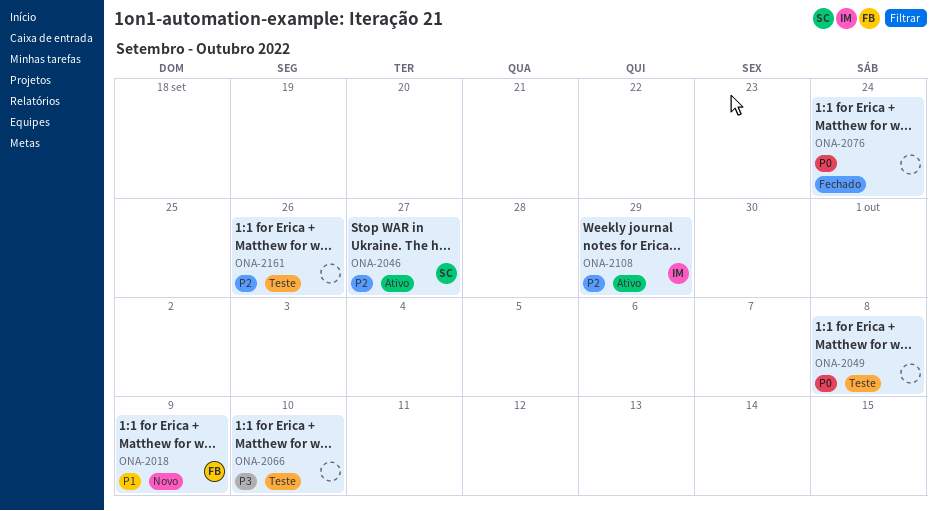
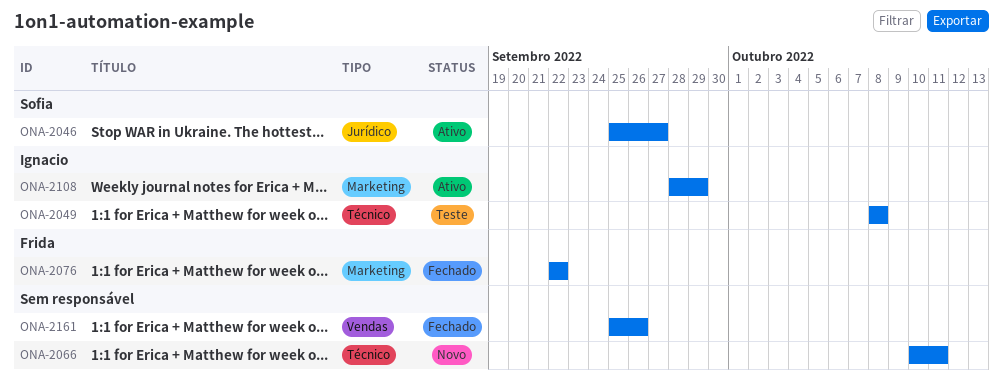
ONA-2018: present -> none
ONA-2049, owner: none -> Ignacio
ONA-2066, status: Teste -> Novo
ONA-2066, due: Oct 10 -> Oct 11
ONA-2076, owner: none -> Frida
ONA-2076, due: Sep 24 -> Sep 22
ONA-2161, status: Teste -> Fechado

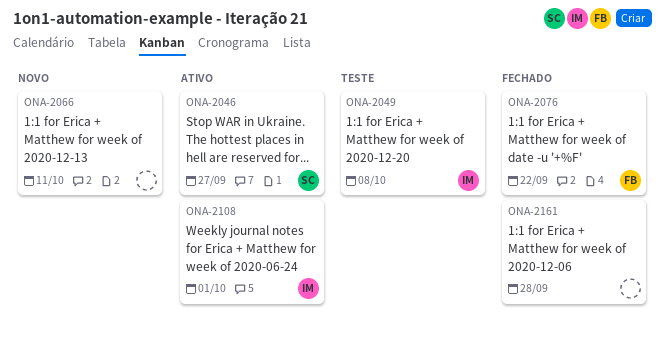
ONA-2108, due: Sep 29 -> Oct 1
ONA-2161, due: Sep 26 -> Sep 28

